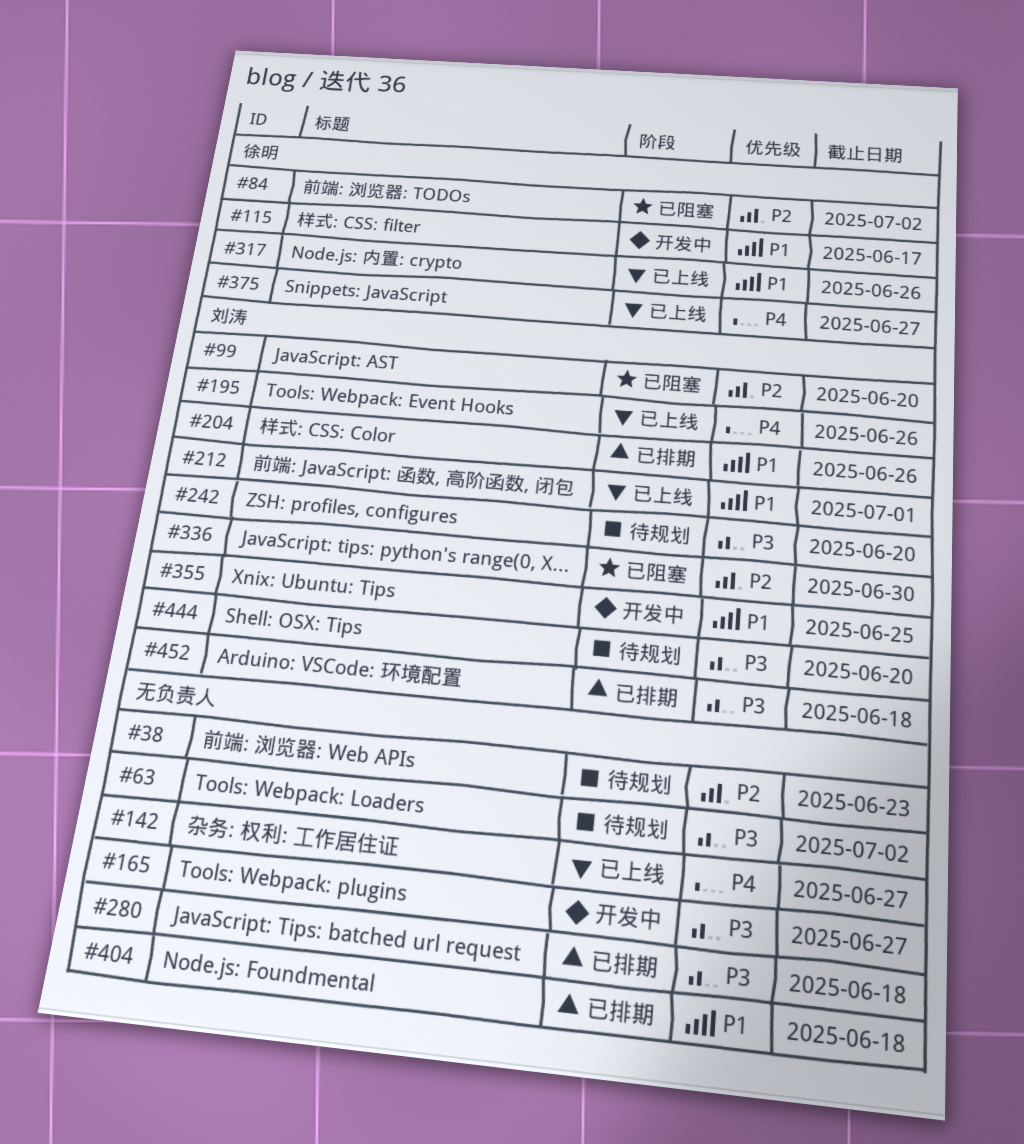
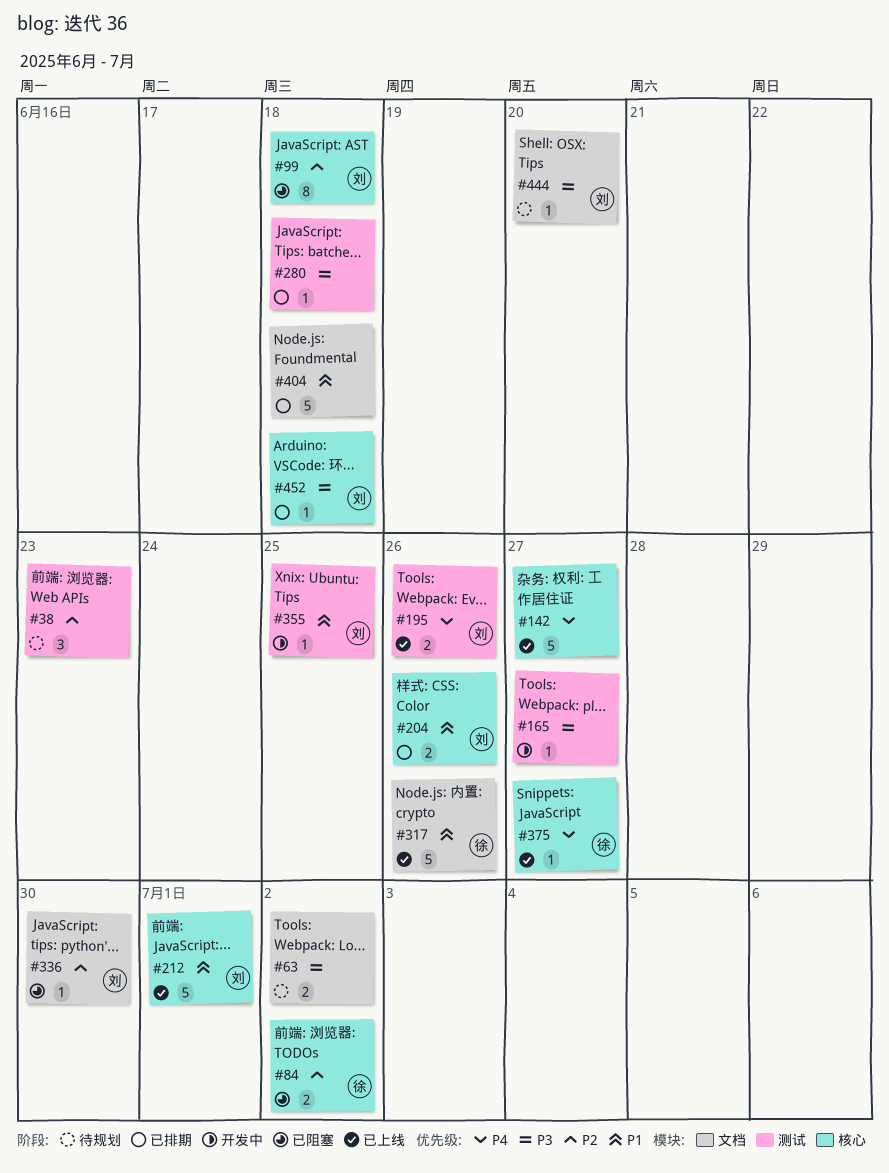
#99, due: Jun 20 -> Jun 18
#115: present -> none
#242: present -> none

